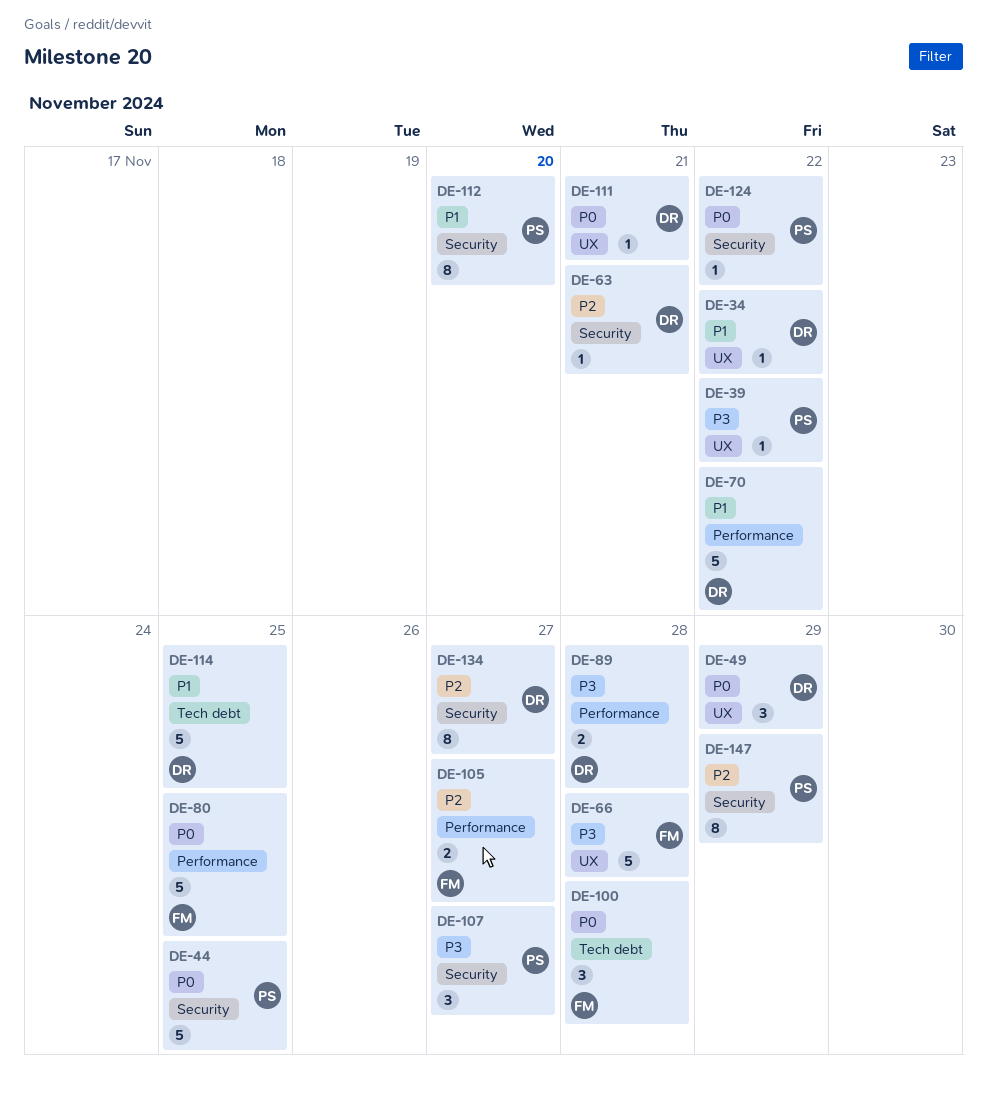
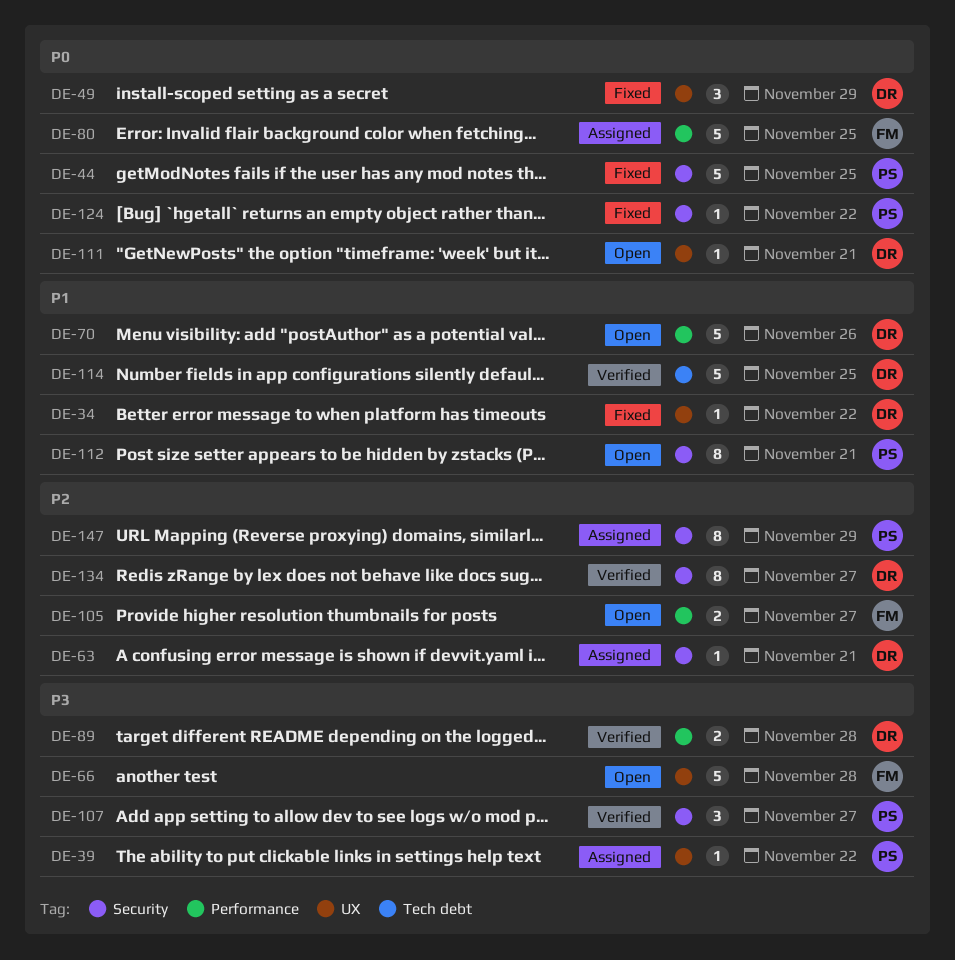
DE-70, due: Nov 22 -> Nov 26
DE-100: present -> none
DE-112, due: Nov 20 -> Nov 21

